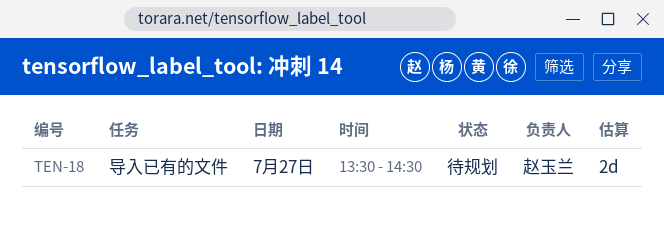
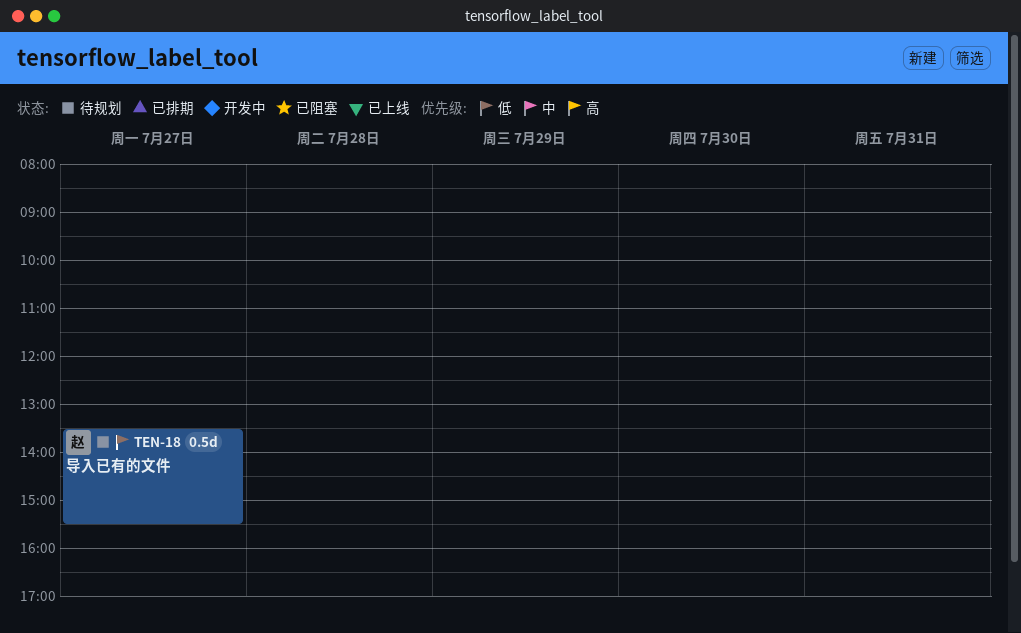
TEN-18, estimate: 2d -> 0.5d
TEN-18, ends: 14:30 -> 15:30

